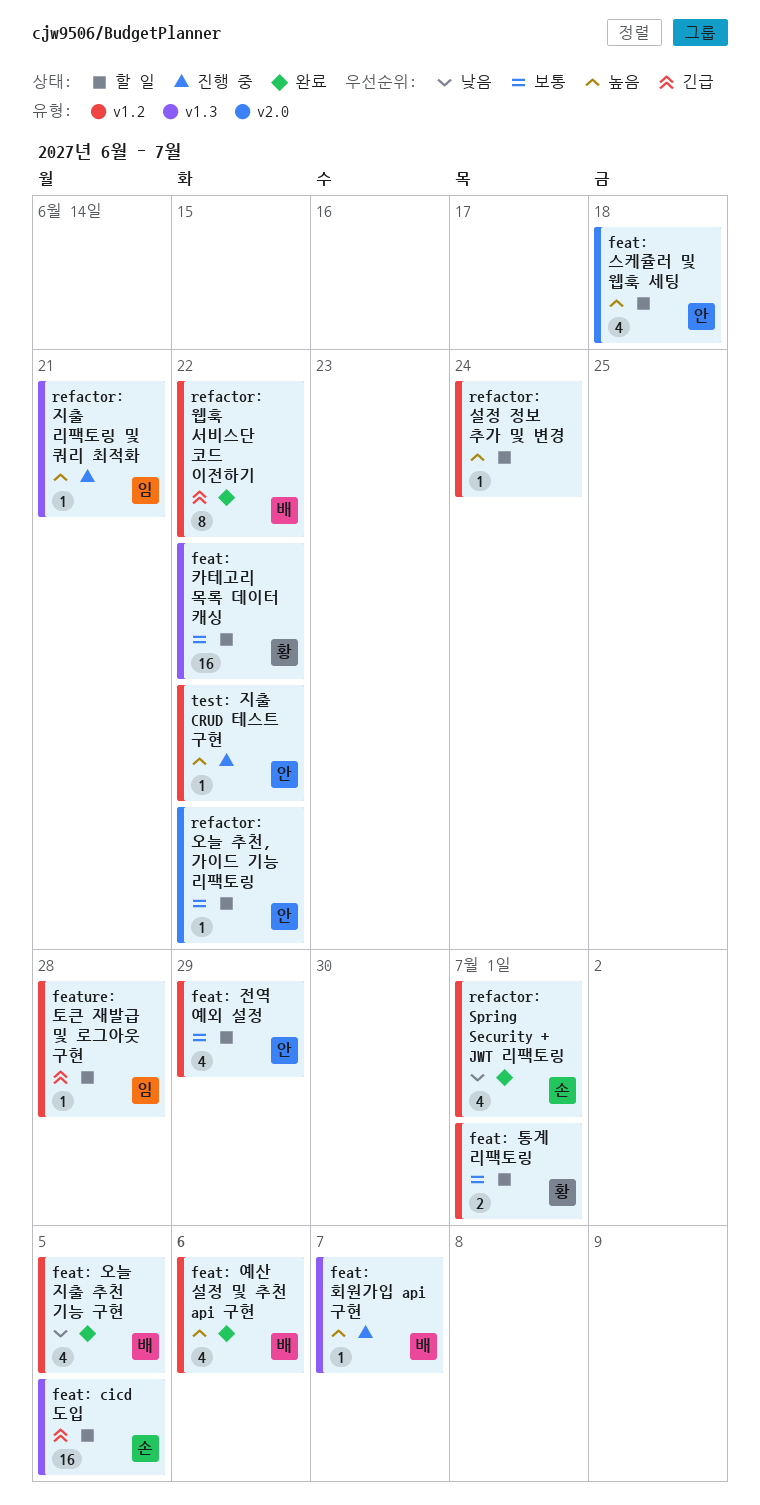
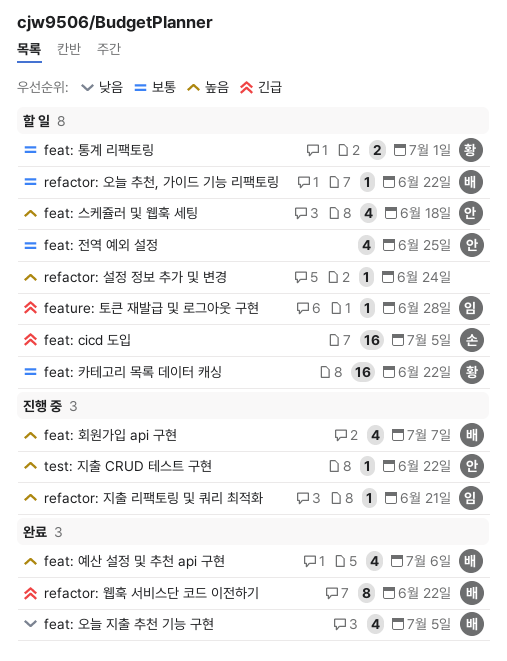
feat: 전역 예외 설정, due: Jun 29 -> Jun 25
feat: 회원가입 api 구현, estimate: 1 -> 4
refactor: Spring Security + JWT 리팩토링: present -> none
refactor: 오늘 추천, 가이드 기능 리팩토링, owner: 안 -> 배

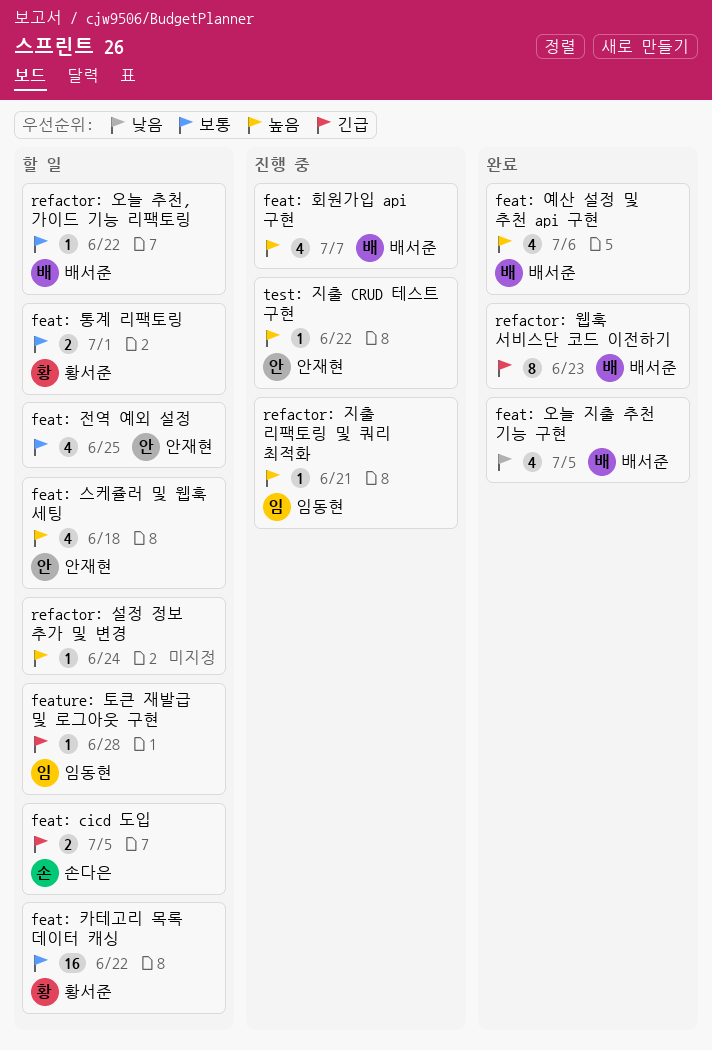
feat: cicd 도입, estimate: 16 -> 2
refactor: 웹훅 서비스단 코드 이전하기, due: Jun 22 -> Jun 23

